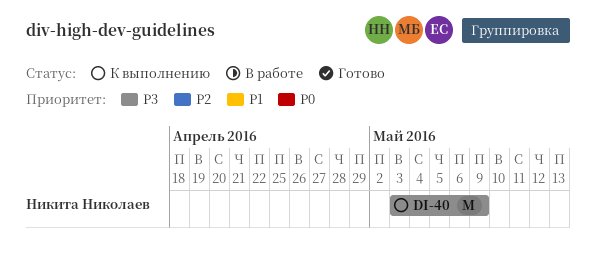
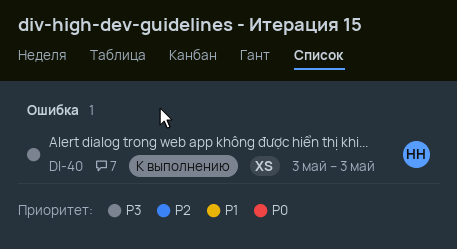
DI-40, estimate: M -> XS
DI-40, due: May 9 -> May 3

